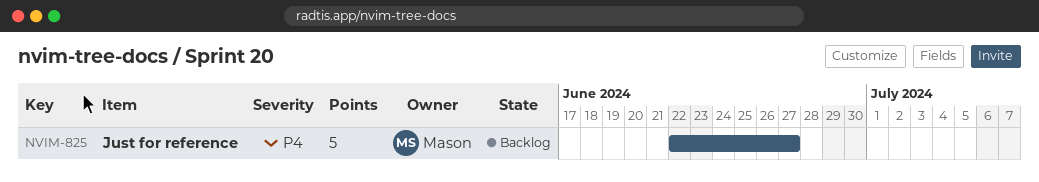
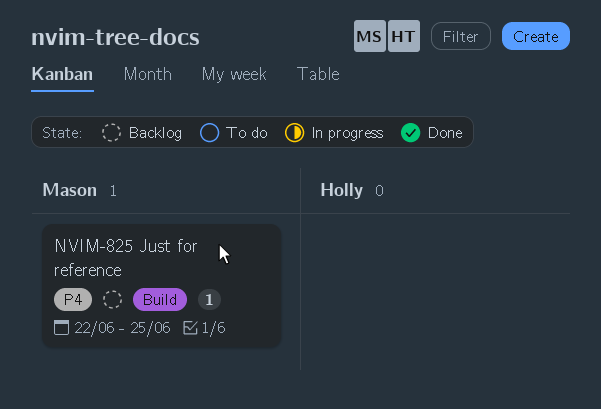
NVIM-825, estimate: 5 -> 1
NVIM-825, due: Jun 27 -> Jun 25

